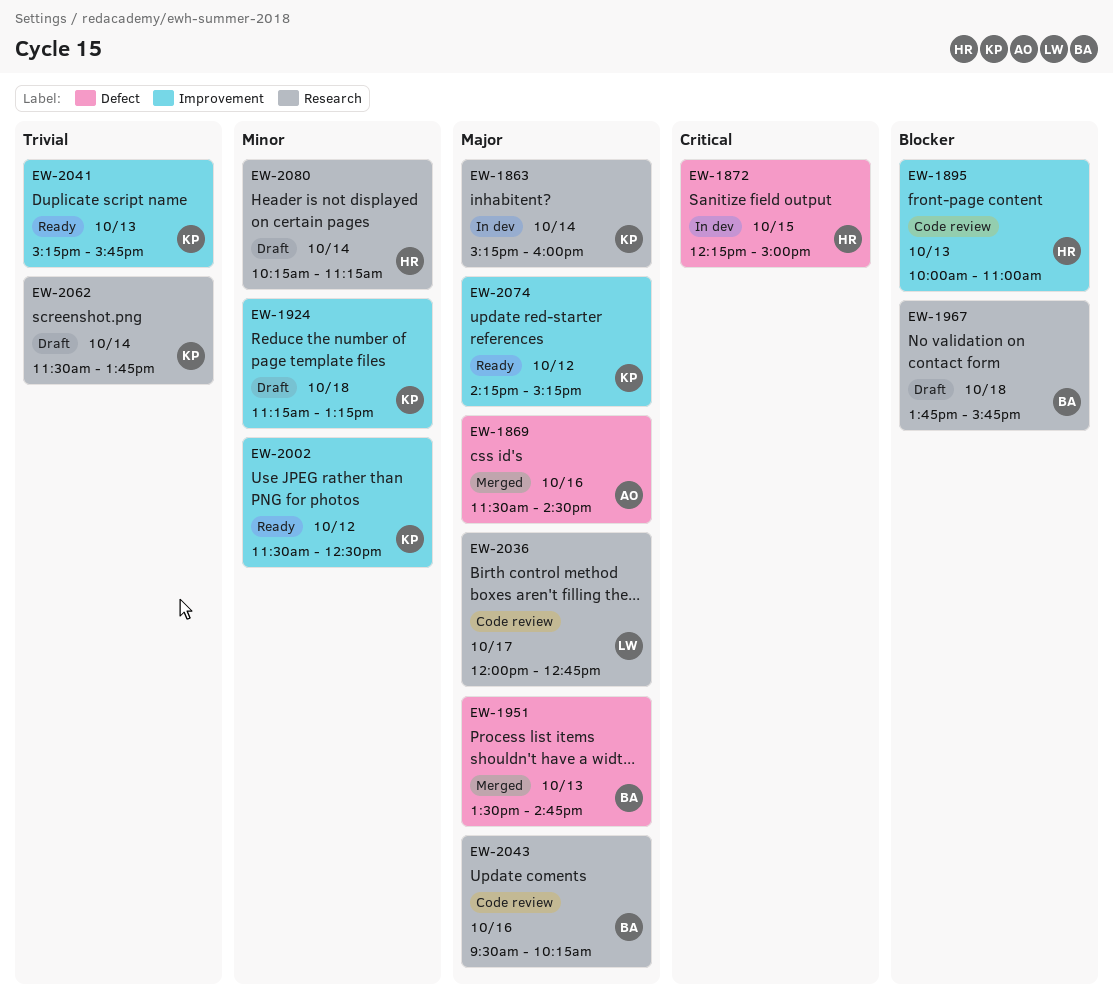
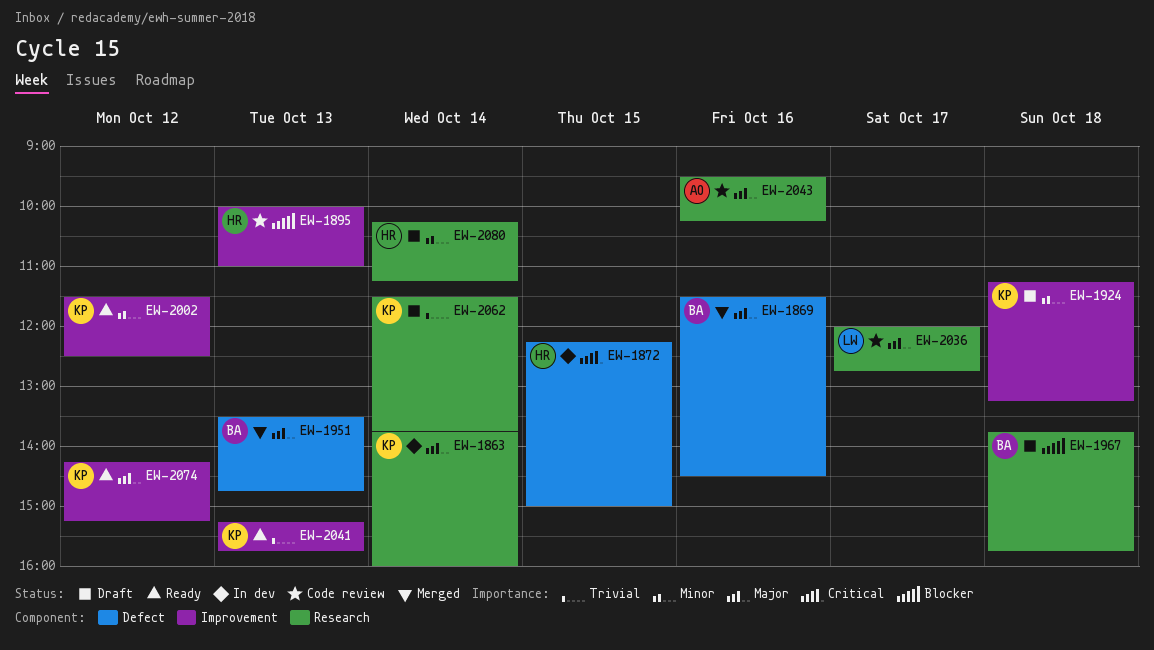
EW-1863, begins: 15:15 -> 13:45
EW-1869, owner: AO -> BA
EW-2043, owner: BA -> AO

